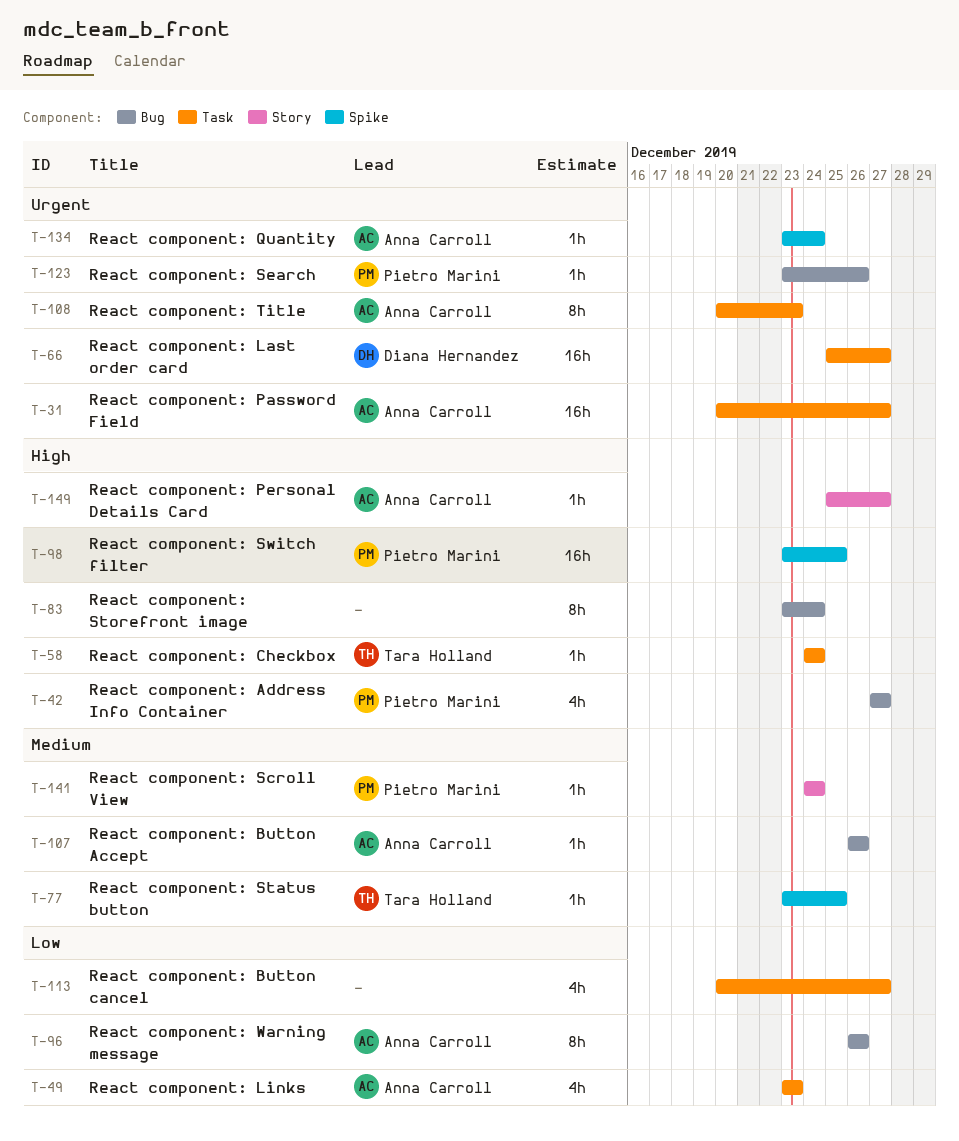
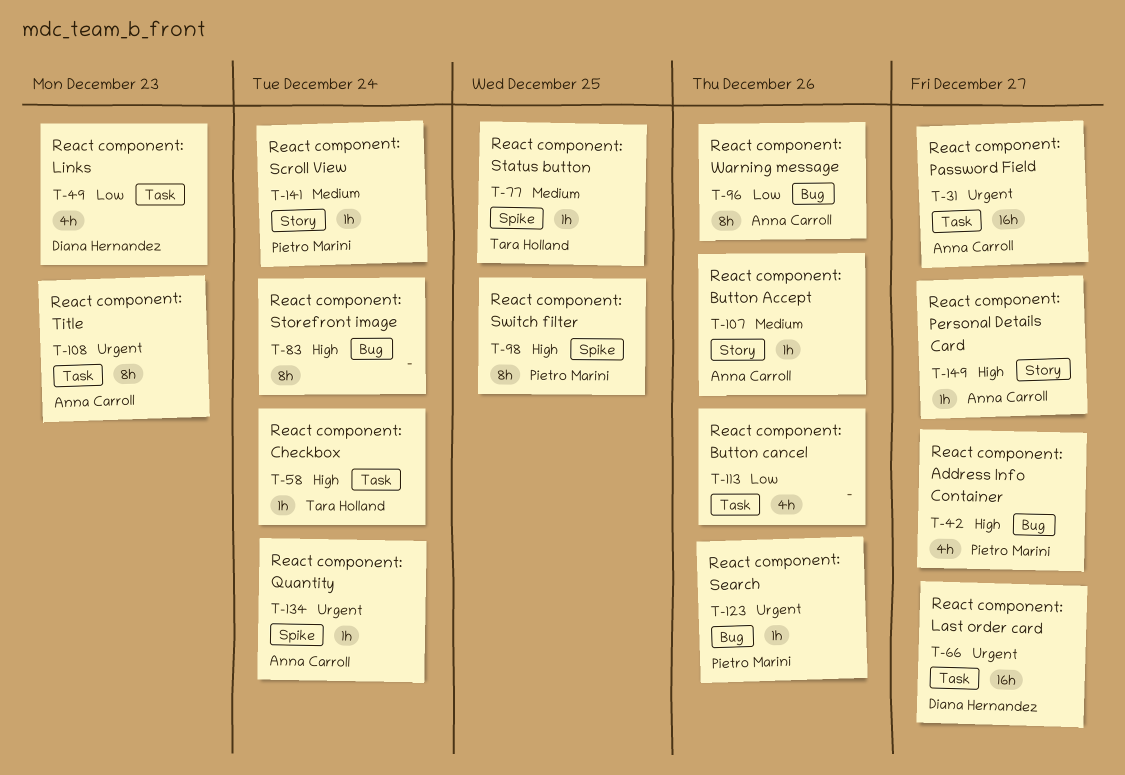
T-49, owner: Anna Carroll -> Diana Hernandez
T-98, estimate: 16h -> 8h
T-107, label: Bug -> Story
T-113, due: Dec 27 -> Dec 26

